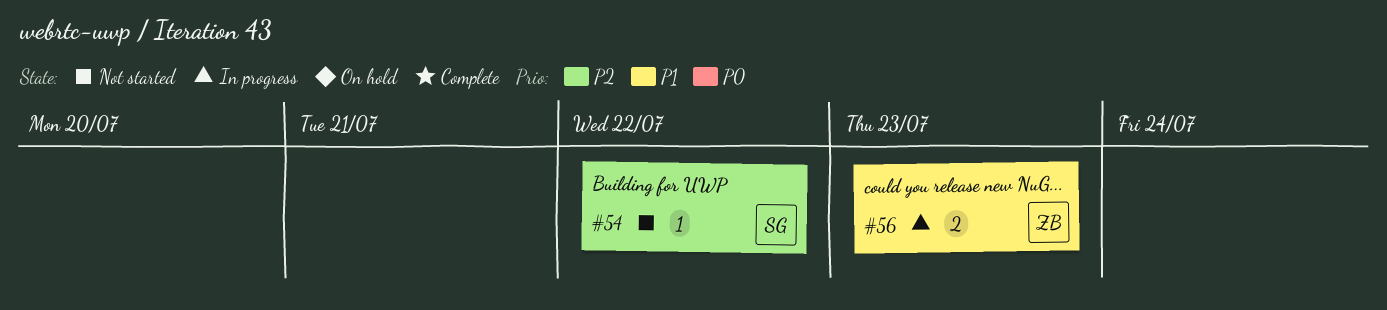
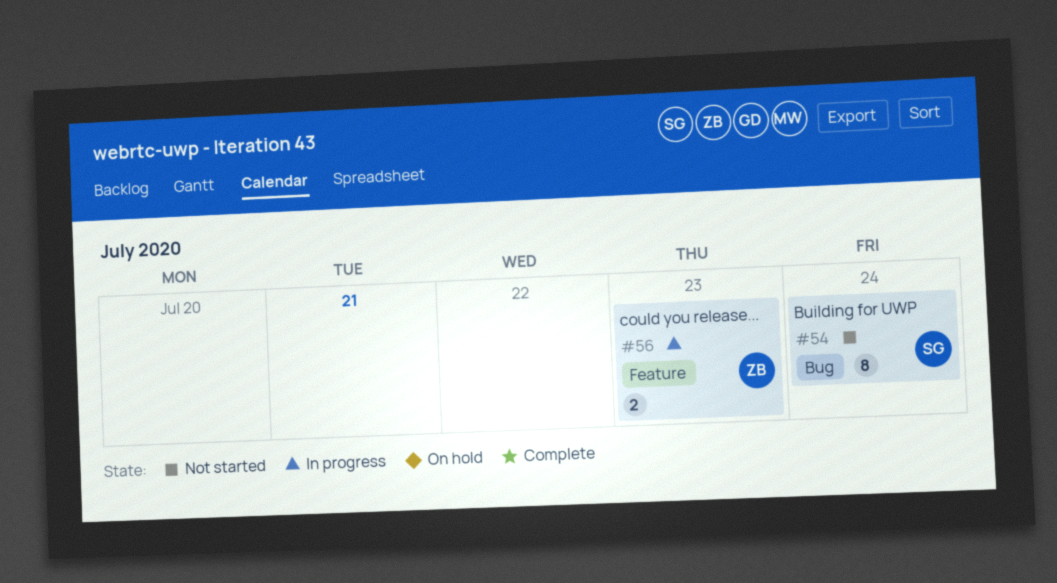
#54, estimate: 1 -> 8
#54, due: Jul 22 -> Jul 24

